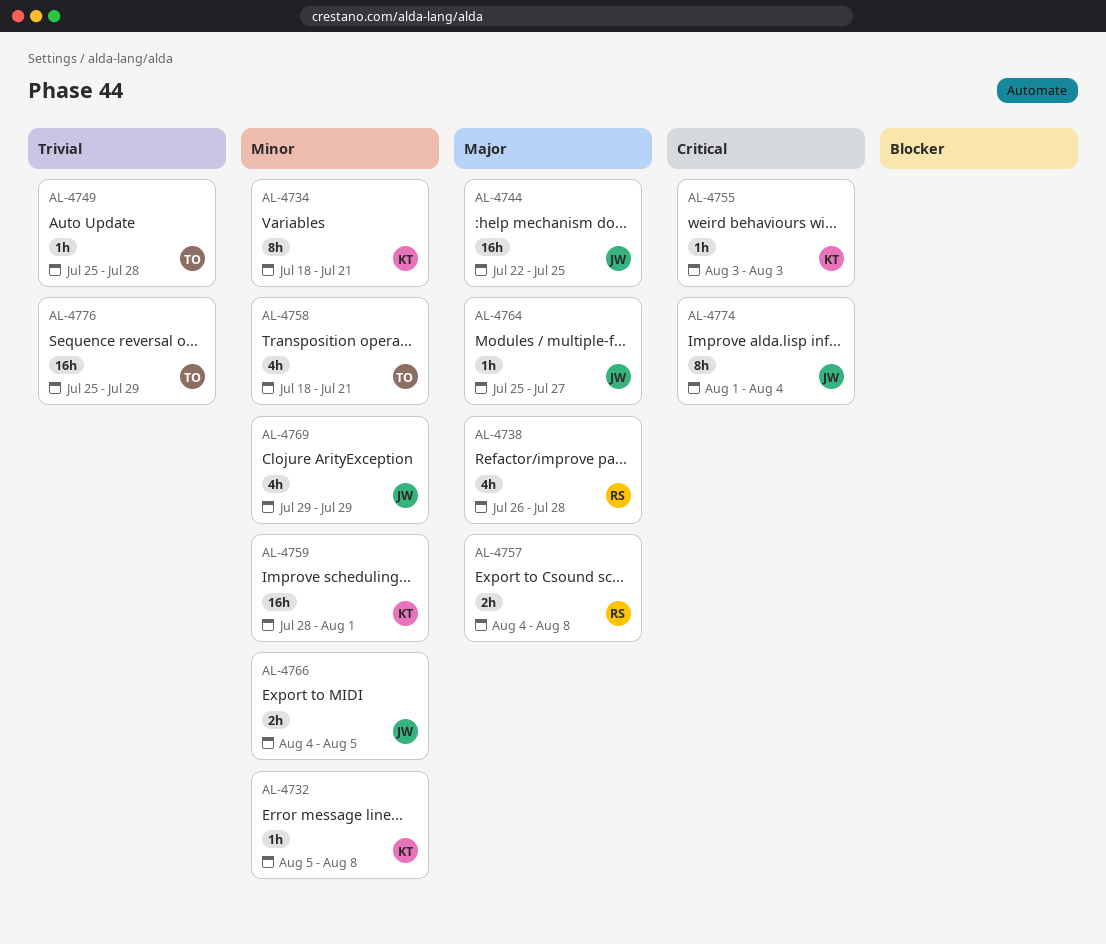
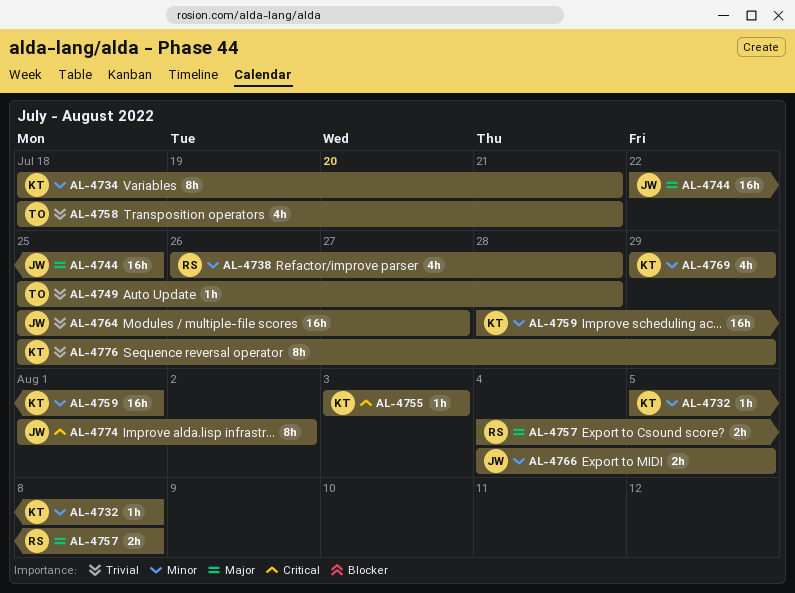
AL-4738, priority: Major -> Minor
AL-4758, priority: Minor -> Trivial
AL-4764, priority: Major -> Trivial
AL-4764, estimate: 1h -> 16h
AL-4769, owner: JW -> KT
AL-4774, due: Aug 4 -> Aug 2
AL-4776, owner: TO -> KT
AL-4776, estimate: 16h -> 8h

